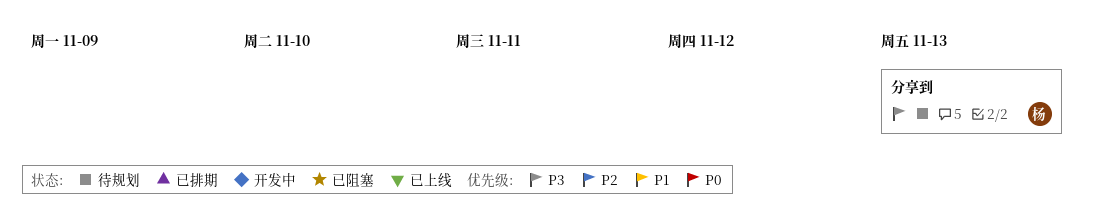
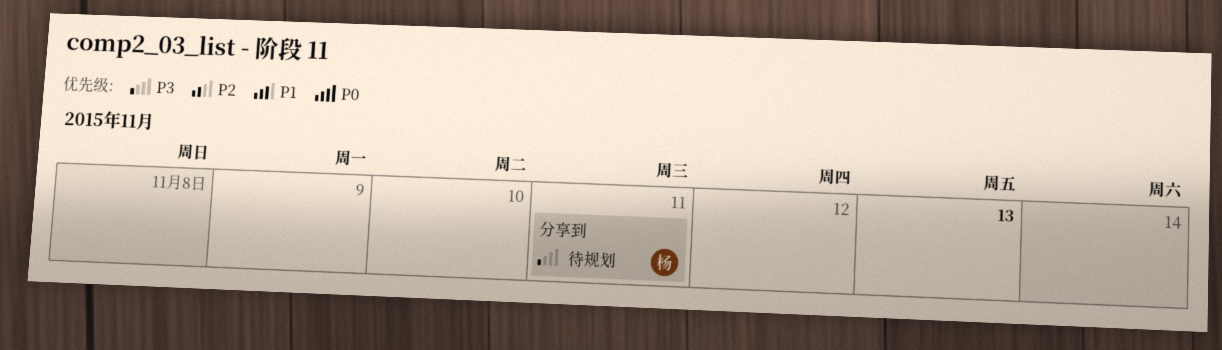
分享到, due: Nov 13 -> Nov 11

